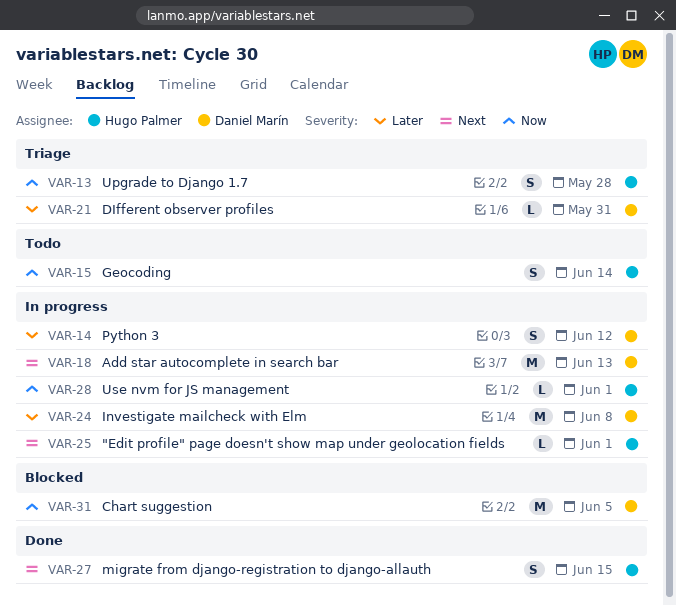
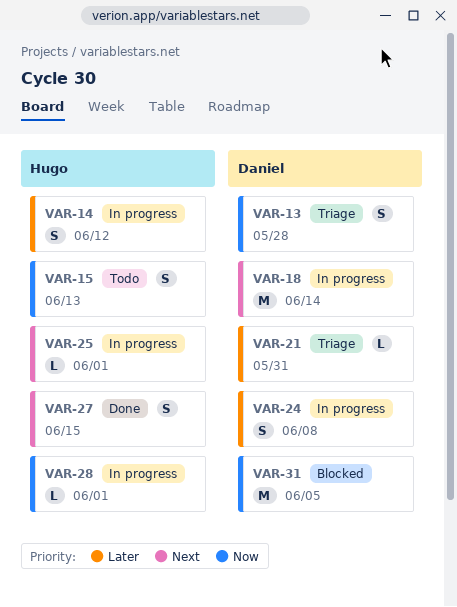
VAR-13, owner: Hugo Palmer -> Daniel Marín
VAR-14, owner: Daniel Marín -> Hugo Palmer
VAR-15, due: Jun 14 -> Jun 13
VAR-18, due: Jun 13 -> Jun 14
VAR-24, estimate: M -> S

